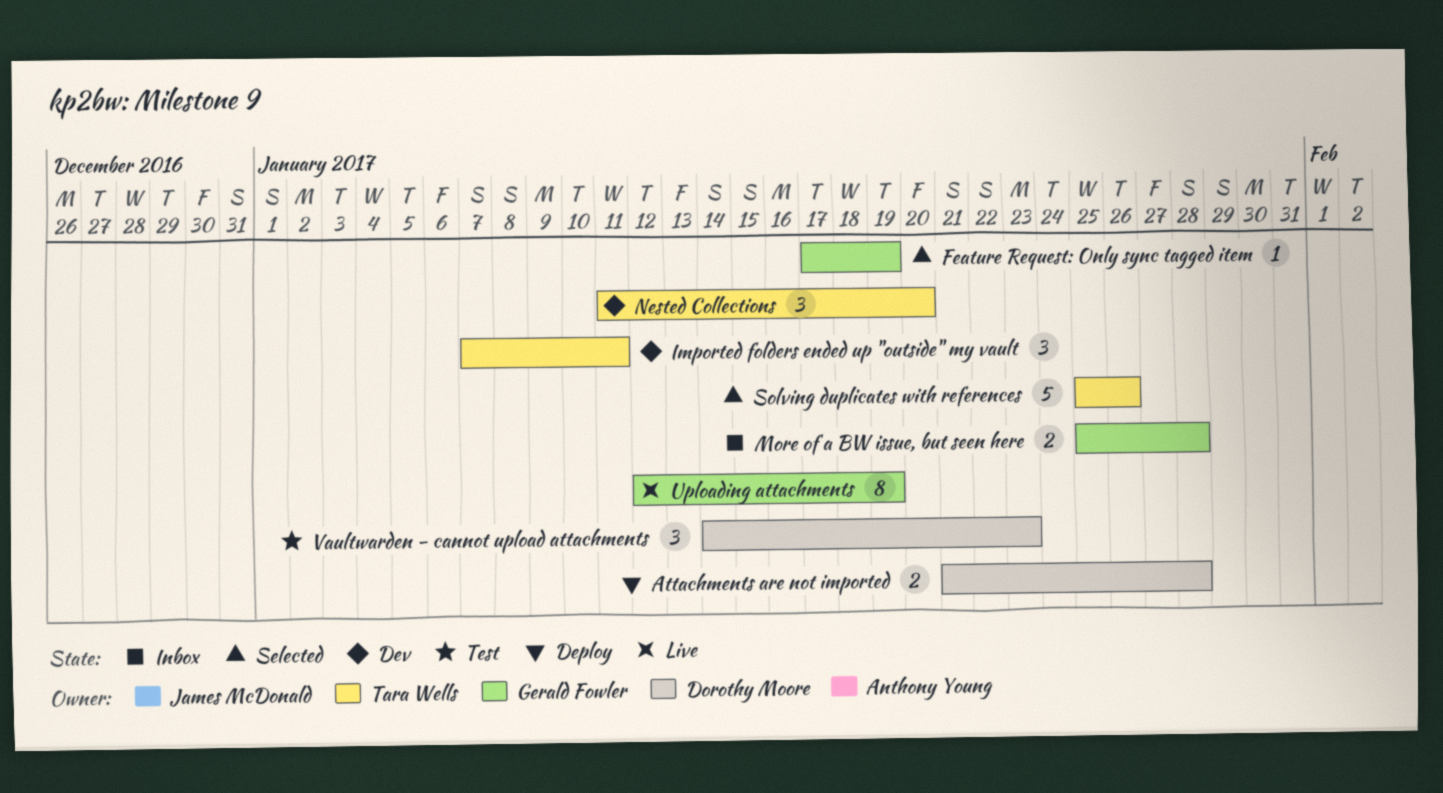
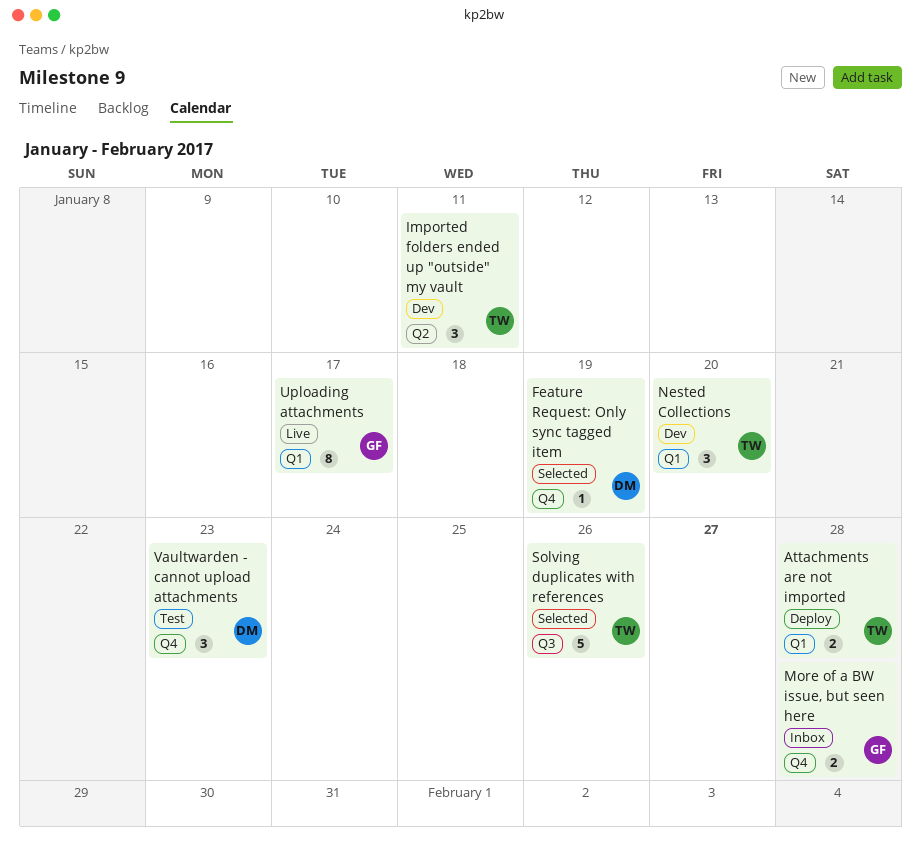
Attachments are not imported, owner: Dorothy Moore -> Tara Wells
Feature Request: Only sync tagged item, owner: Gerald Fowler -> Dorothy Moore
Uploading attachments, due: Jan 19 -> Jan 17

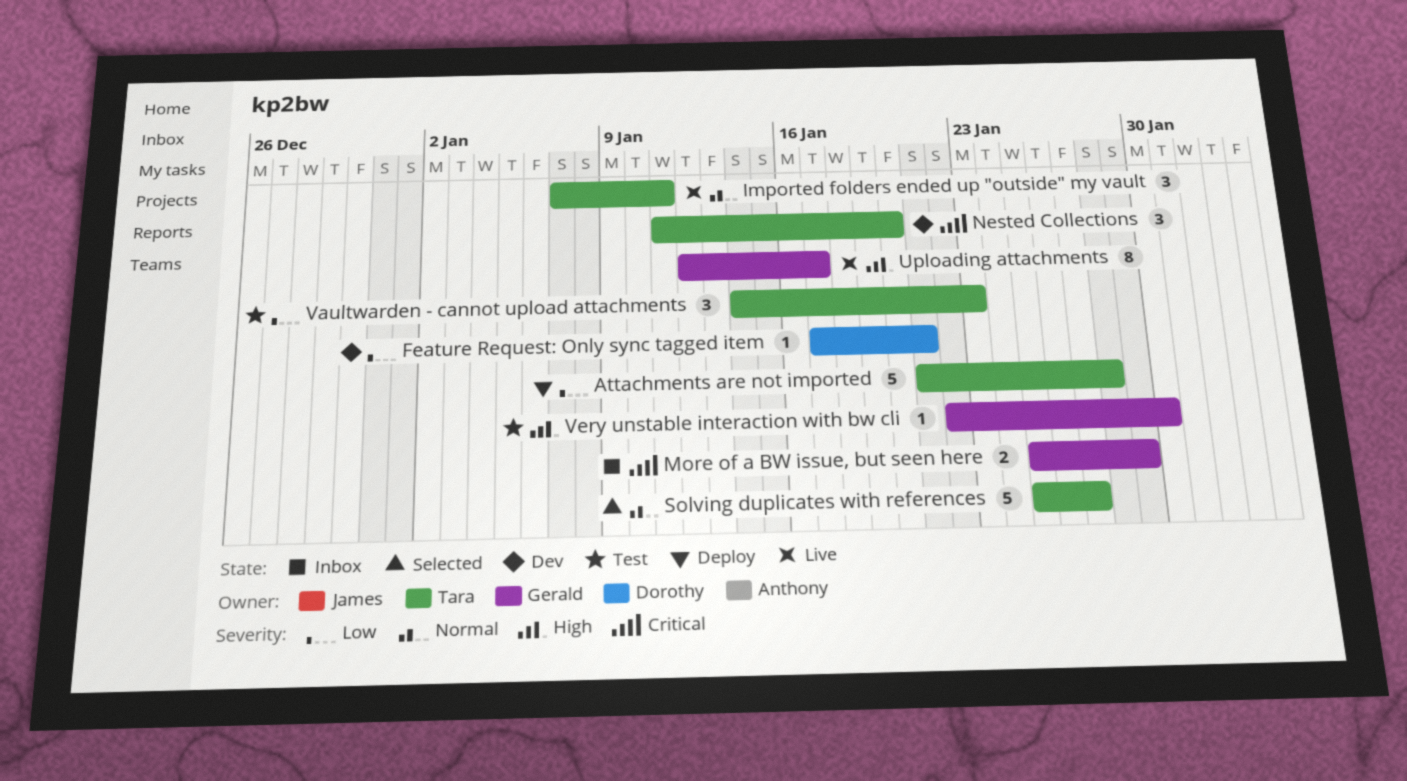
Attachments are not imported, estimate: 2 -> 5
Feature Request: Only sync tagged item, status: Selected -> Dev
Feature Request: Only sync tagged item, due: Jan 19 -> Jan 21
Imported folders ended up "outside" my vault, status: Dev -> Live
More of a BW issue, but seen here, due: Jan 28 -> Jan 29
Solving duplicates with references, due: Jan 26 -> Jan 27
Vaultwarden - cannot upload attachments, owner: Dorothy -> Tara
Very unstable interaction with bw cli: none -> present

